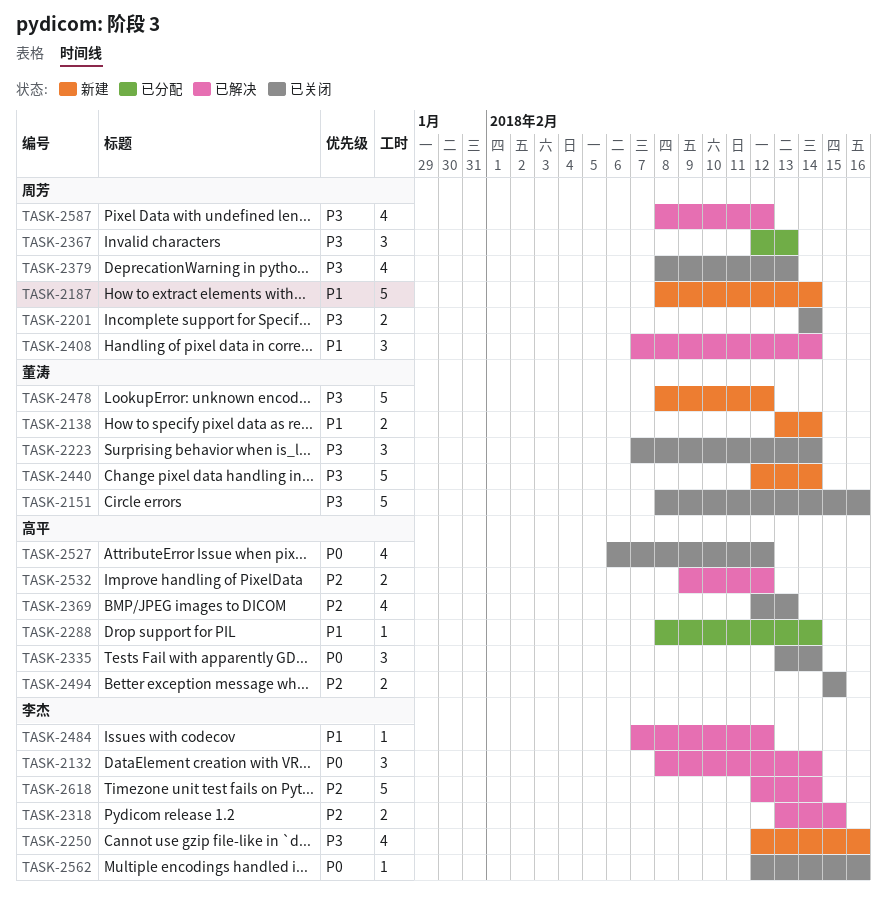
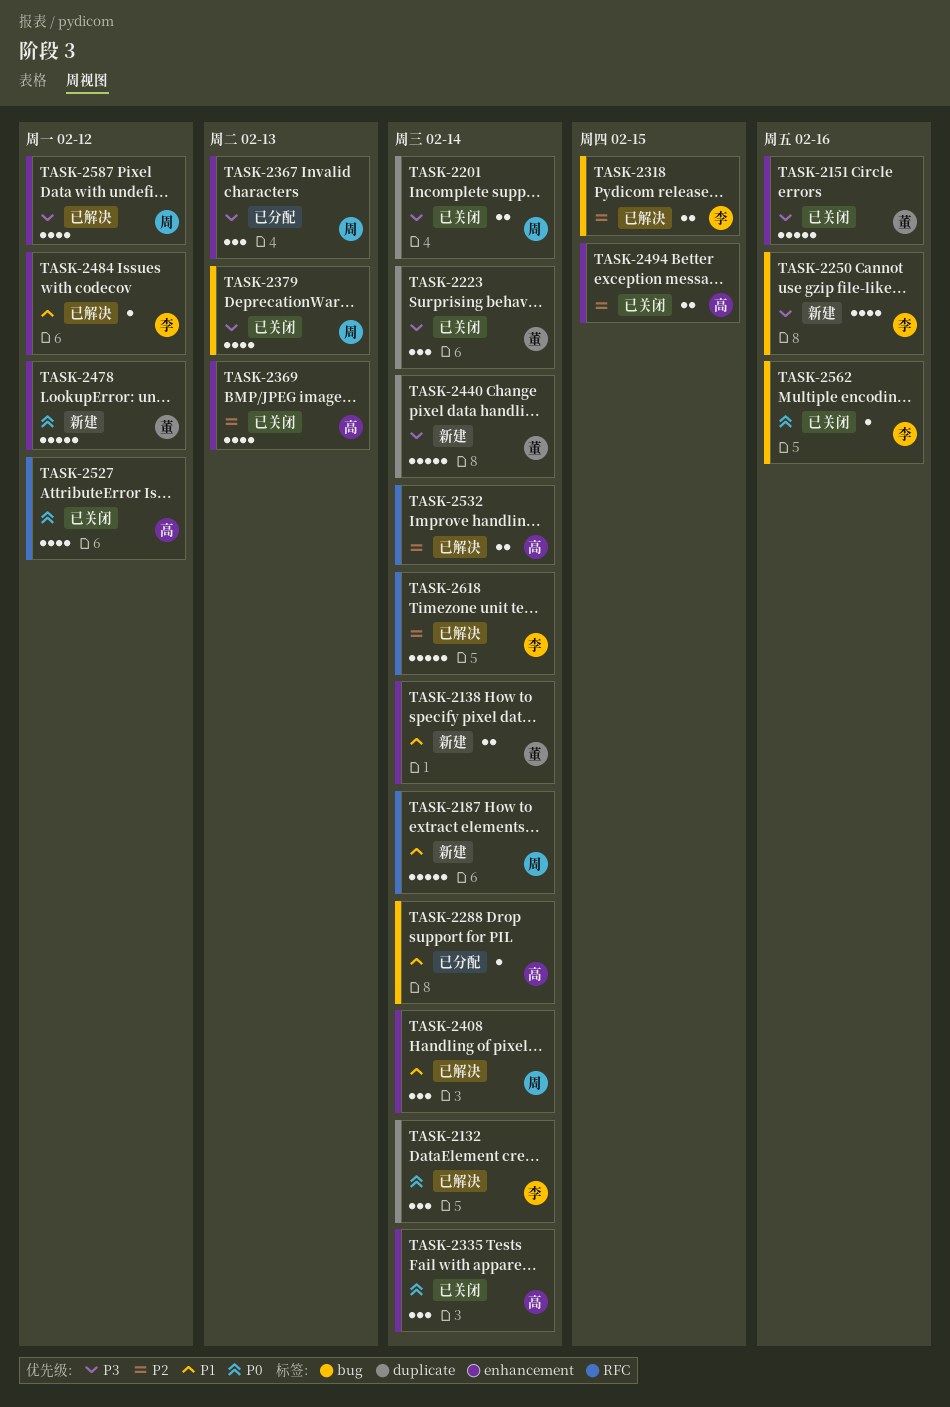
TASK-2478, priority: P3 -> P0
TASK-2532, due: Feb 12 -> Feb 14

